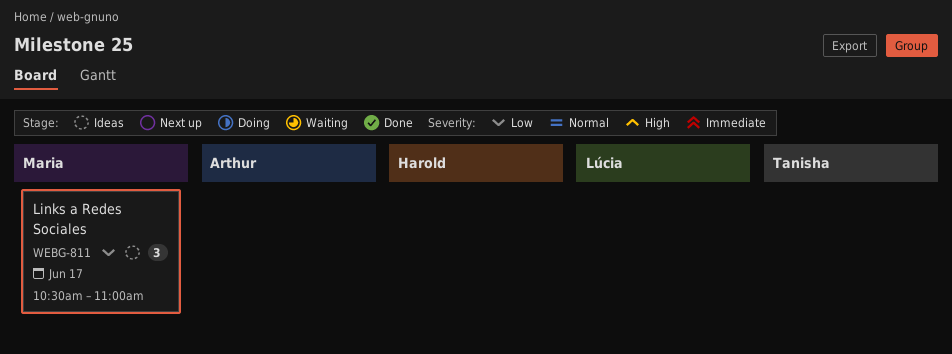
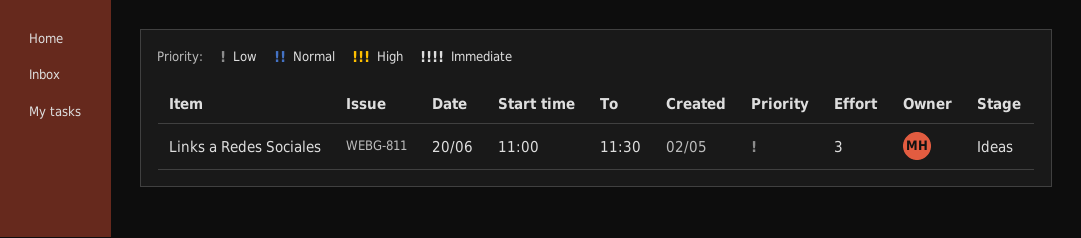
WEBG-811, day: Jun 17 -> Jun 20
WEBG-811, begins: 10:30 -> 11:00
WEBG-811, ends: 11:00 -> 11:30

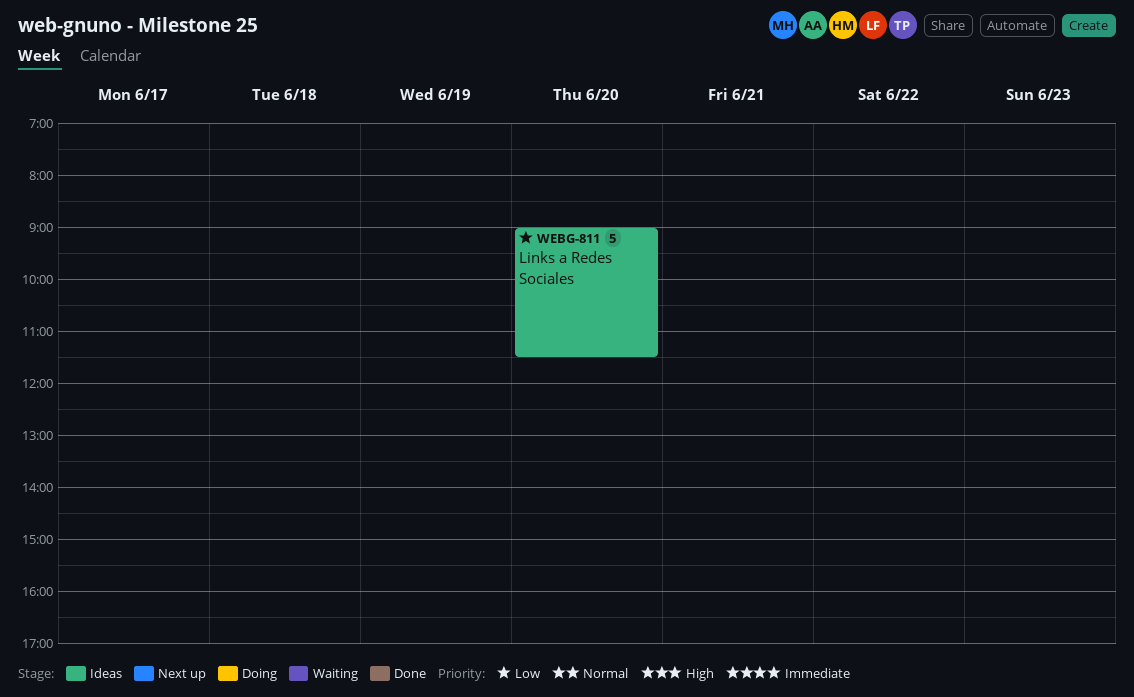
WEBG-811, estimate: 3 -> 5
WEBG-811, begins: 11:00 -> 09:00

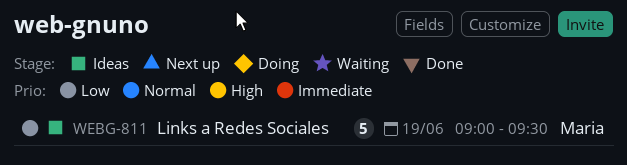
WEBG-811, day: Jun 20 -> Jun 19
WEBG-811, ends: 11:30 -> 09:30

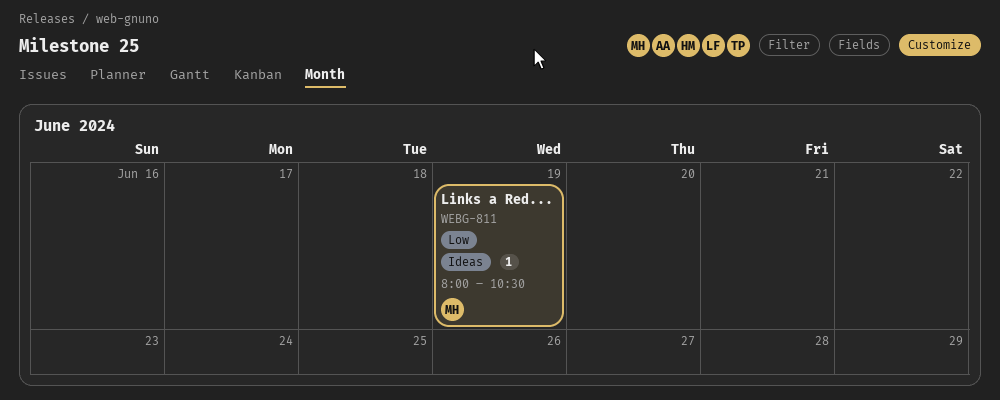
WEBG-811, estimate: 5 -> 1
WEBG-811, begins: 09:00 -> 08:00
WEBG-811, ends: 09:30 -> 10:30

